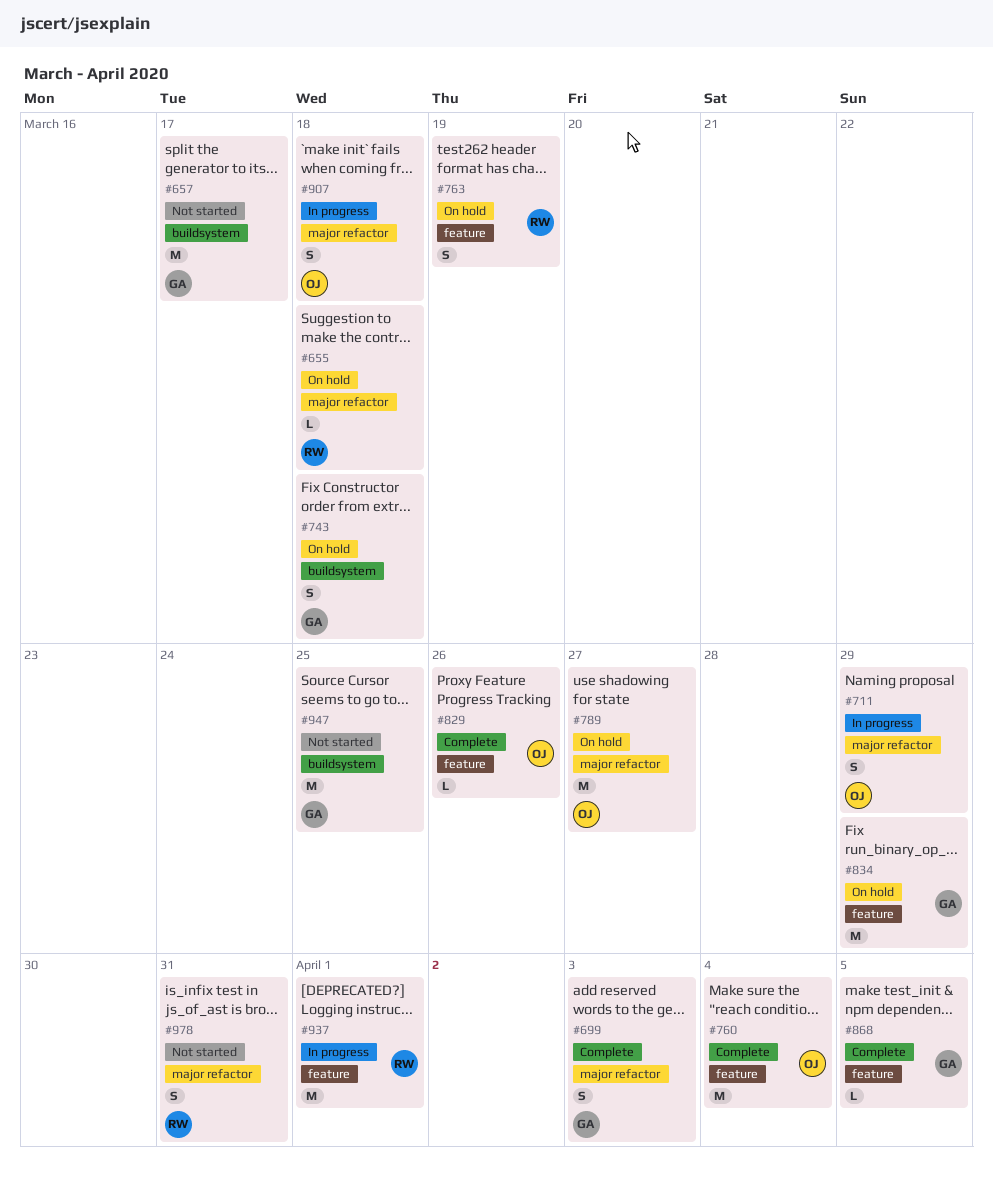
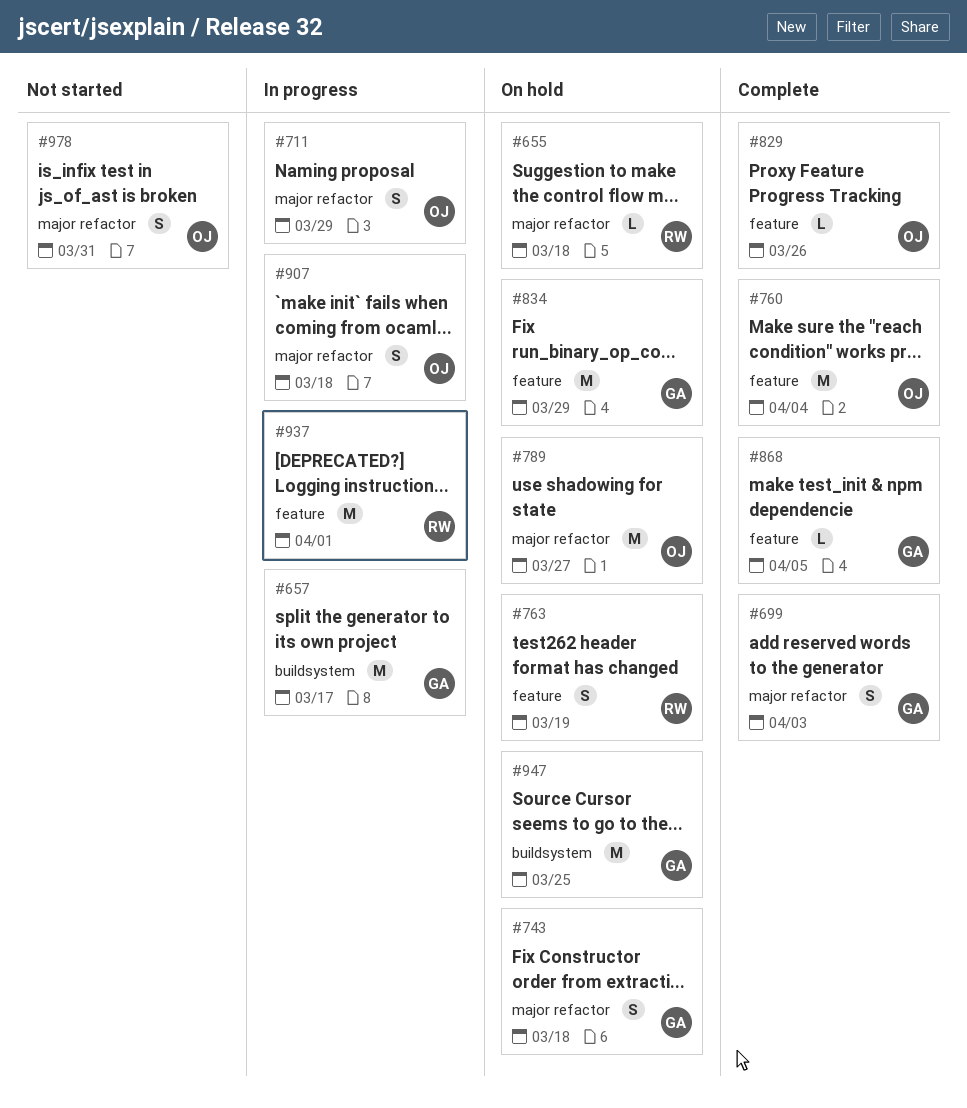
#657, status: Not started -> In progress
#743, label: buildsystem -> major refactor
#947, status: Not started -> On hold
#978, owner: RW -> OJ

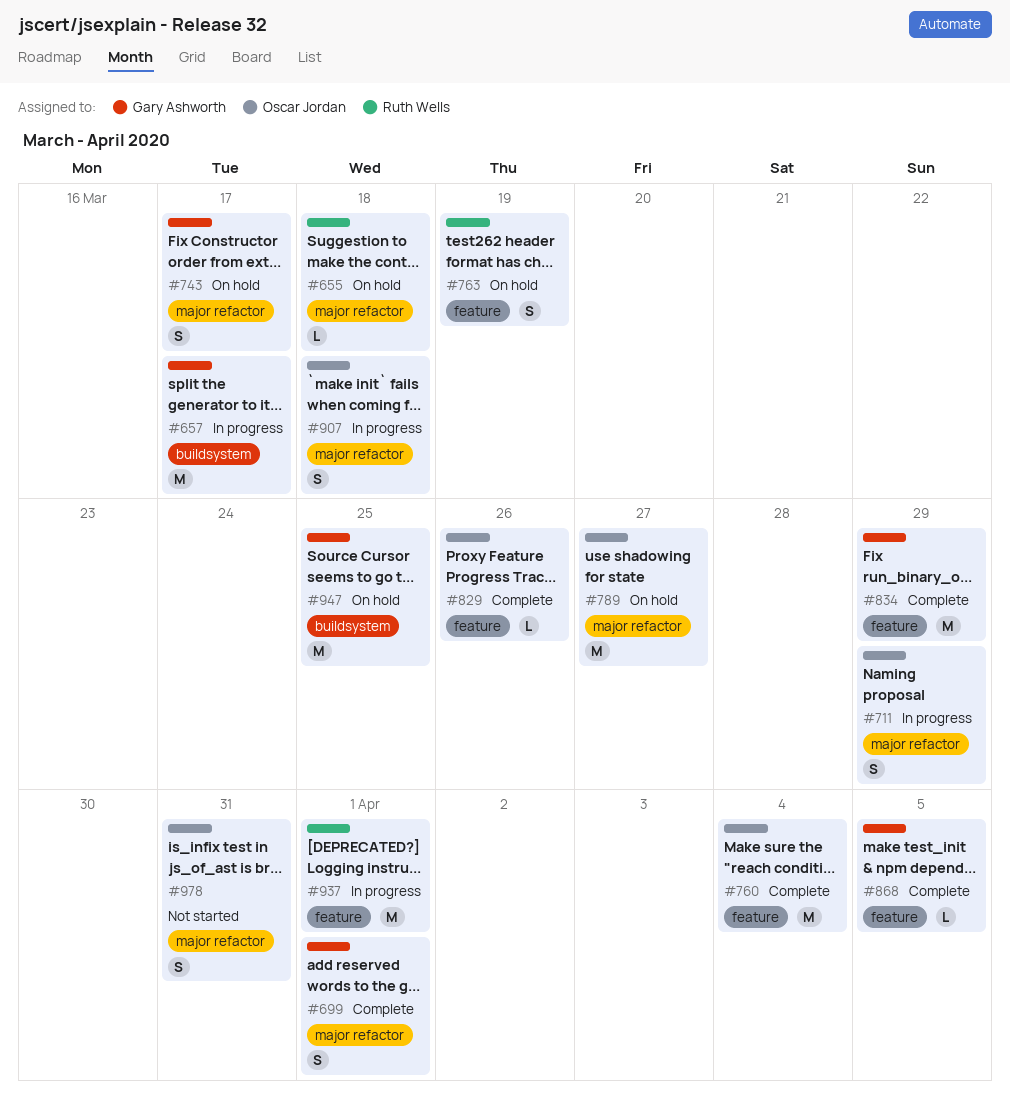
#699, due: Apr 3 -> Apr 1
#743, due: Mar 18 -> Mar 17
#834, status: On hold -> Complete

